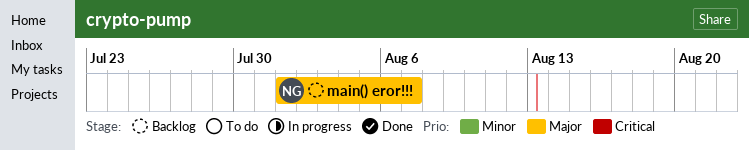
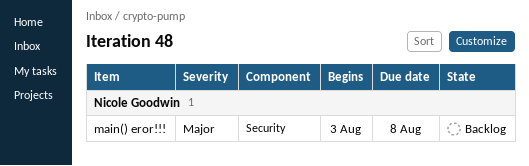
main() eror!!!, start: Aug 1 -> Aug 3
main() eror!!!, due: Aug 7 -> Aug 8

